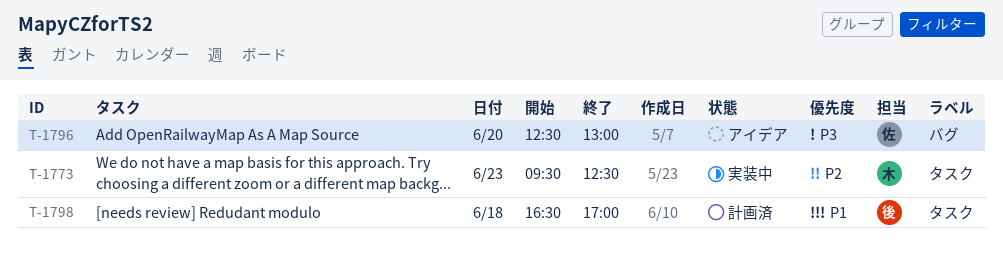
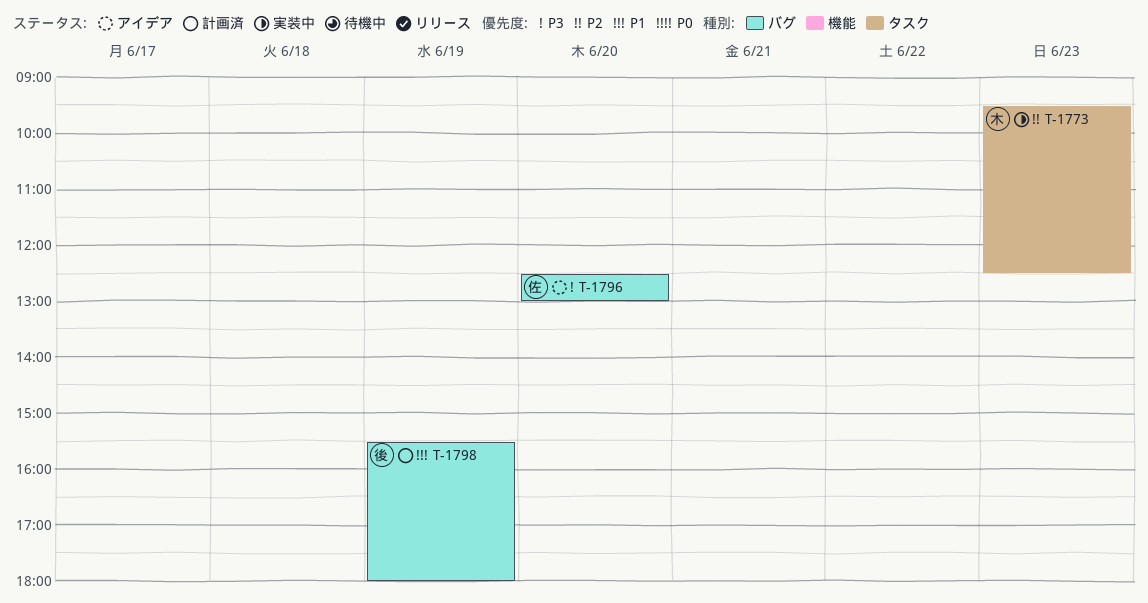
T-1798, label: タスク -> バグ
T-1798, day: Jun 18 -> Jun 19
T-1798, begins: 16:30 -> 15:30
T-1798, ends: 17:00 -> 18:00

